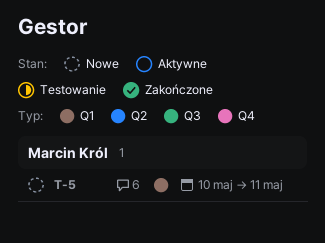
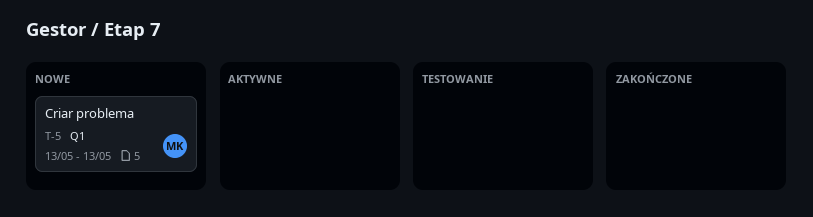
T-5, start: May 10 -> May 13
T-5, due: May 11 -> May 13

